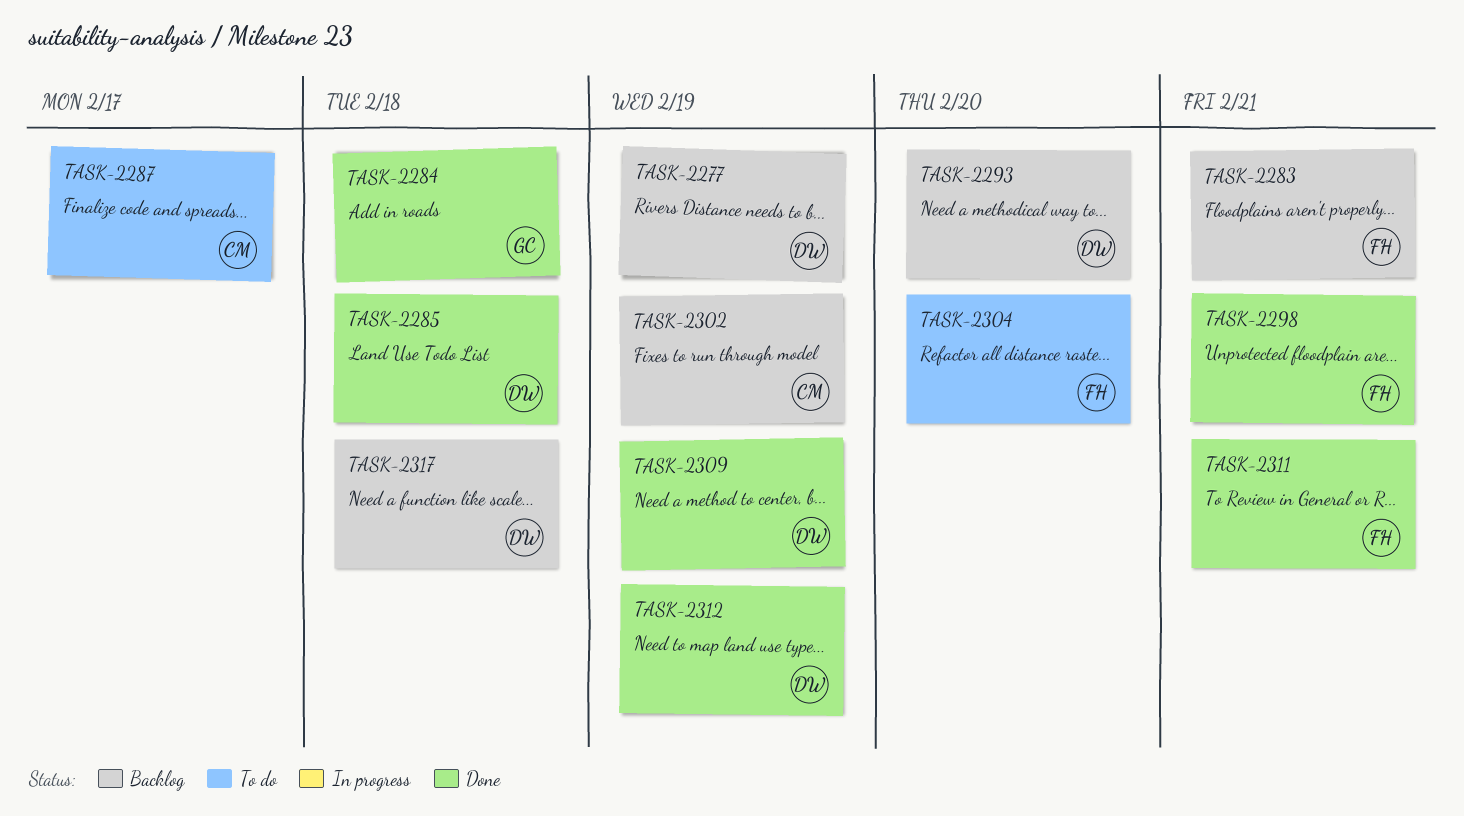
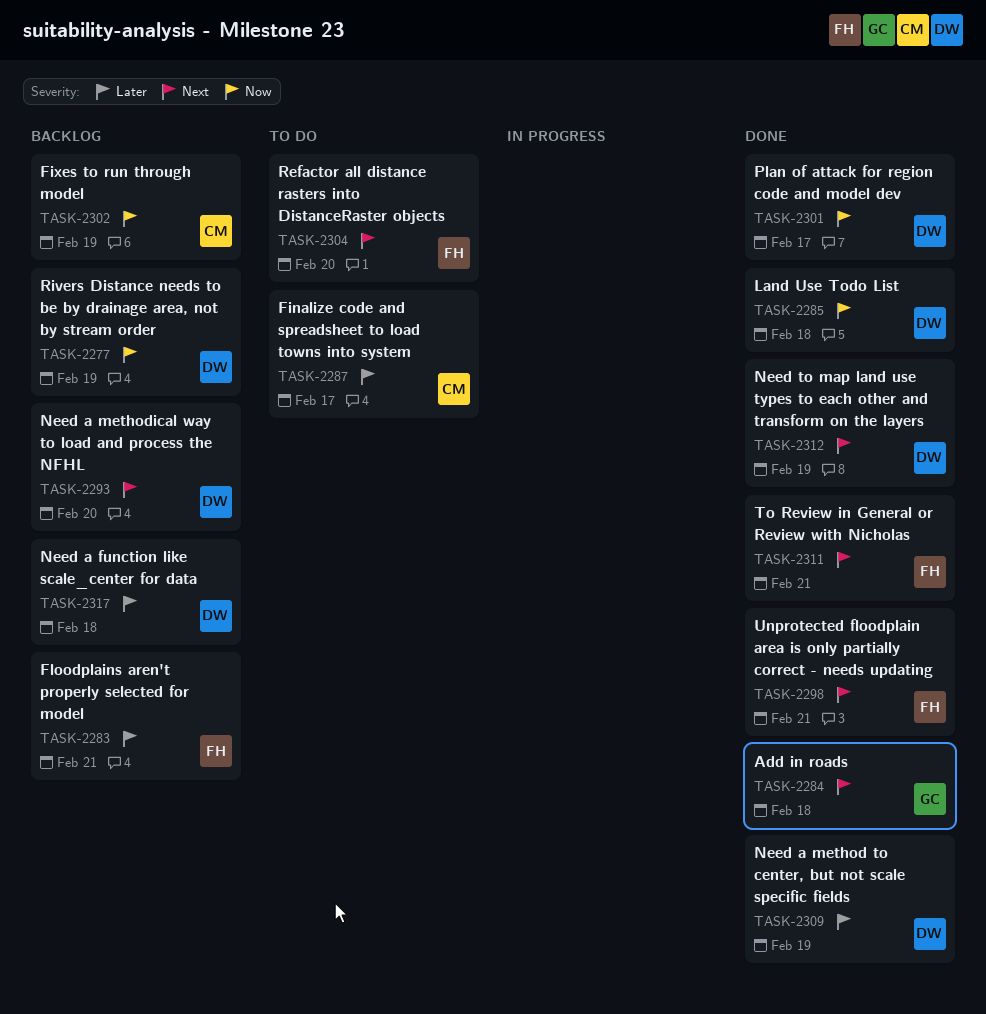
TASK-2301: none -> present

